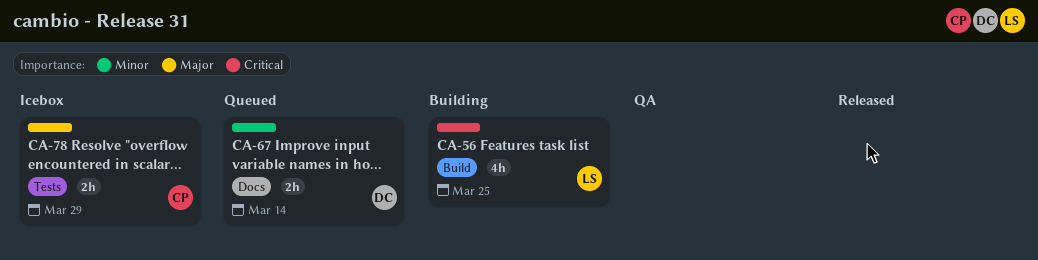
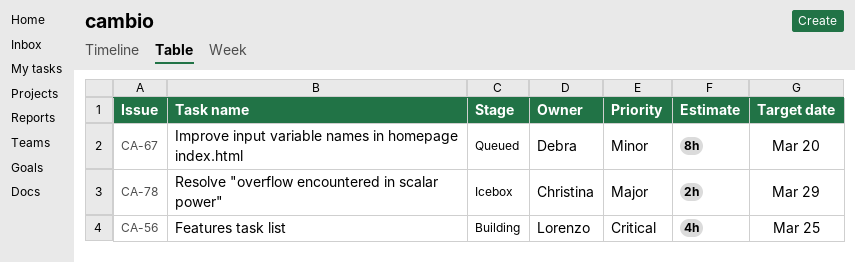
CA-67, estimate: 2h -> 8h
CA-67, due: Mar 14 -> Mar 20

